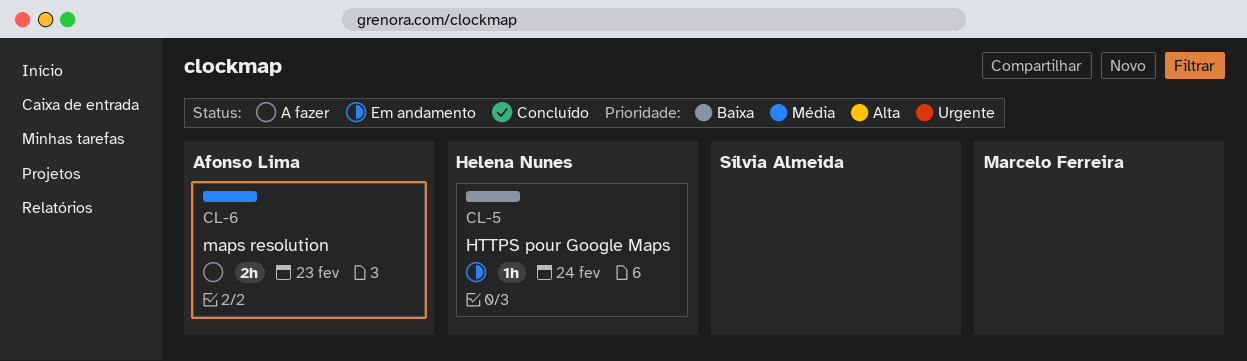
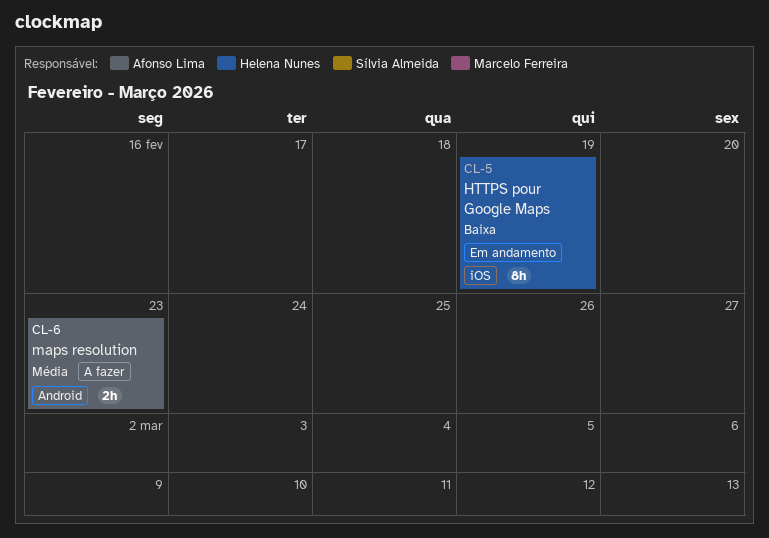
CL-5, estimate: 1h -> 8h
CL-5, due: Feb 24 -> Feb 19

